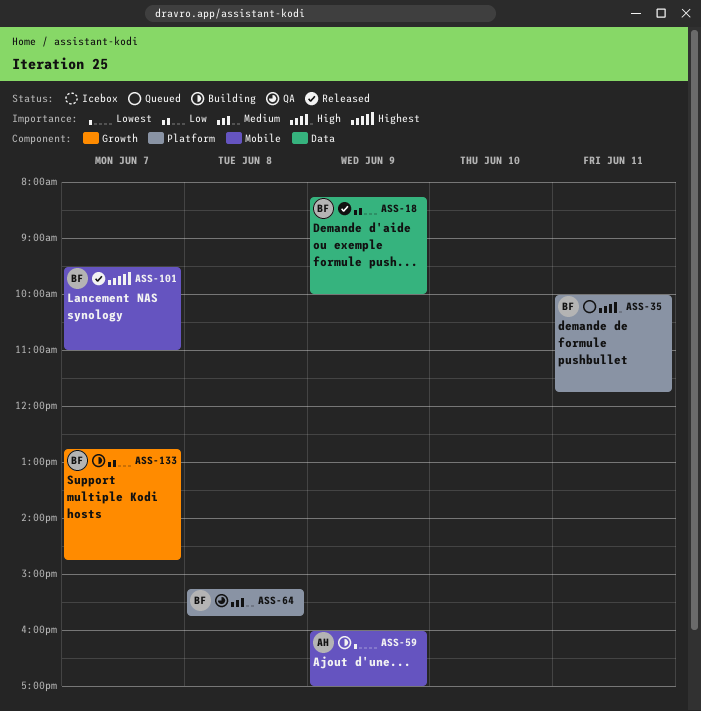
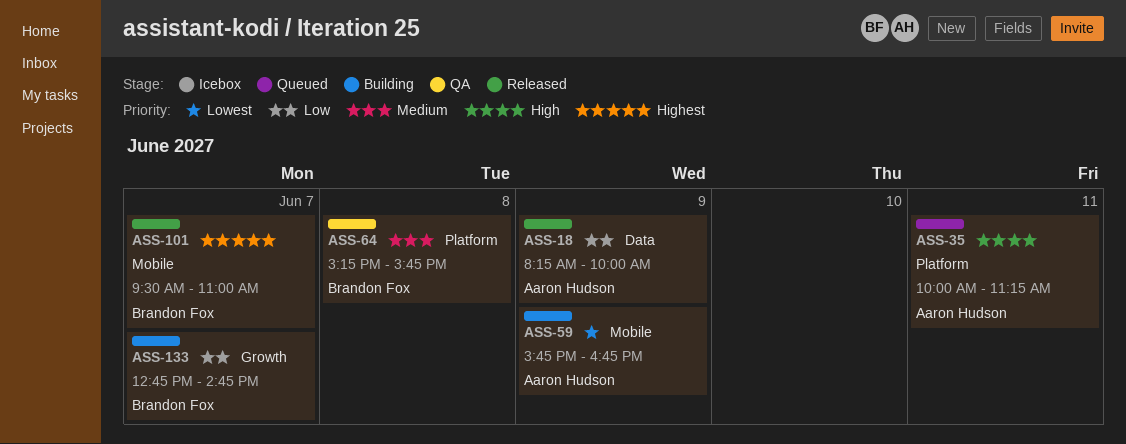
ASS-18, owner: Brandon Fox -> Aaron Hudson
ASS-35, owner: Brandon Fox -> Aaron Hudson
ASS-35, ends: 11:45 -> 11:15
ASS-59, begins: 16:00 -> 15:45
ASS-59, ends: 17:00 -> 16:45

